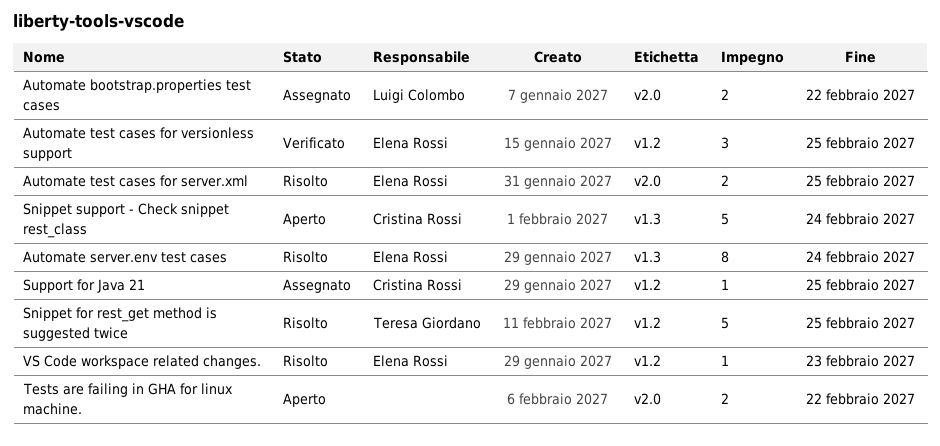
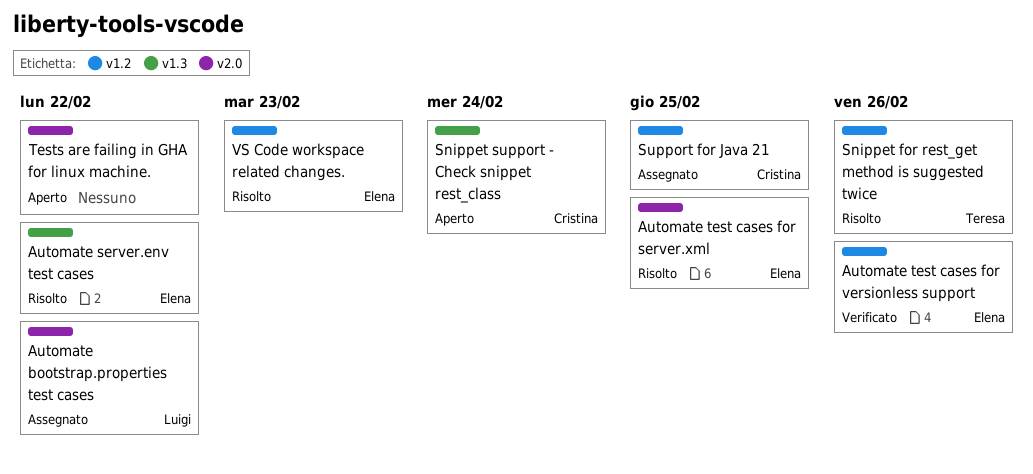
Automate server.env test cases, due: Feb 24 -> Feb 22
Automate test cases for versionless support, due: Feb 25 -> Feb 26
Snippet for rest_get method is suggested twice, due: Feb 25 -> Feb 26

